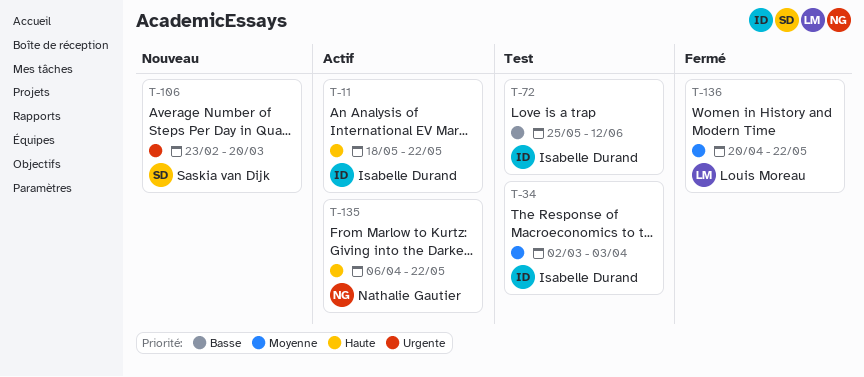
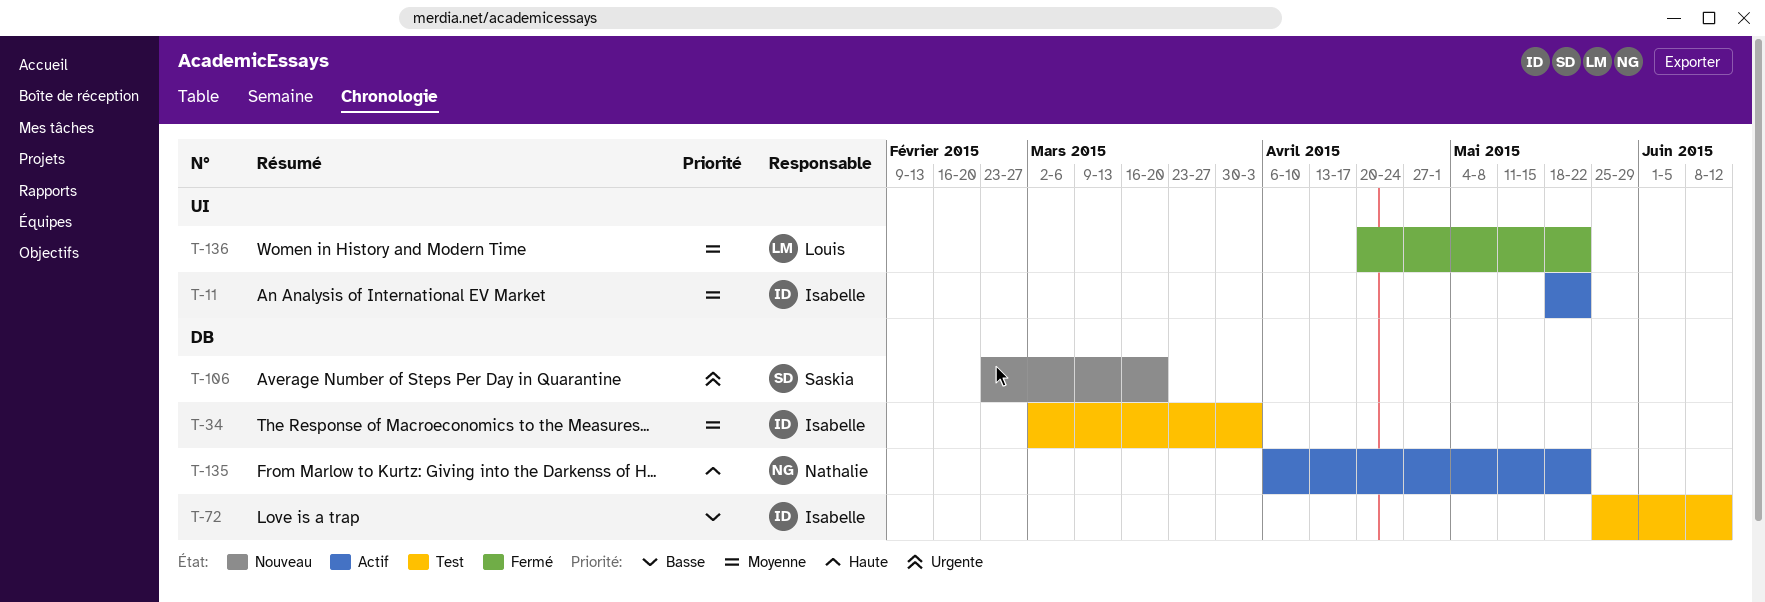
T-11, priority: Haute -> Moyenne

